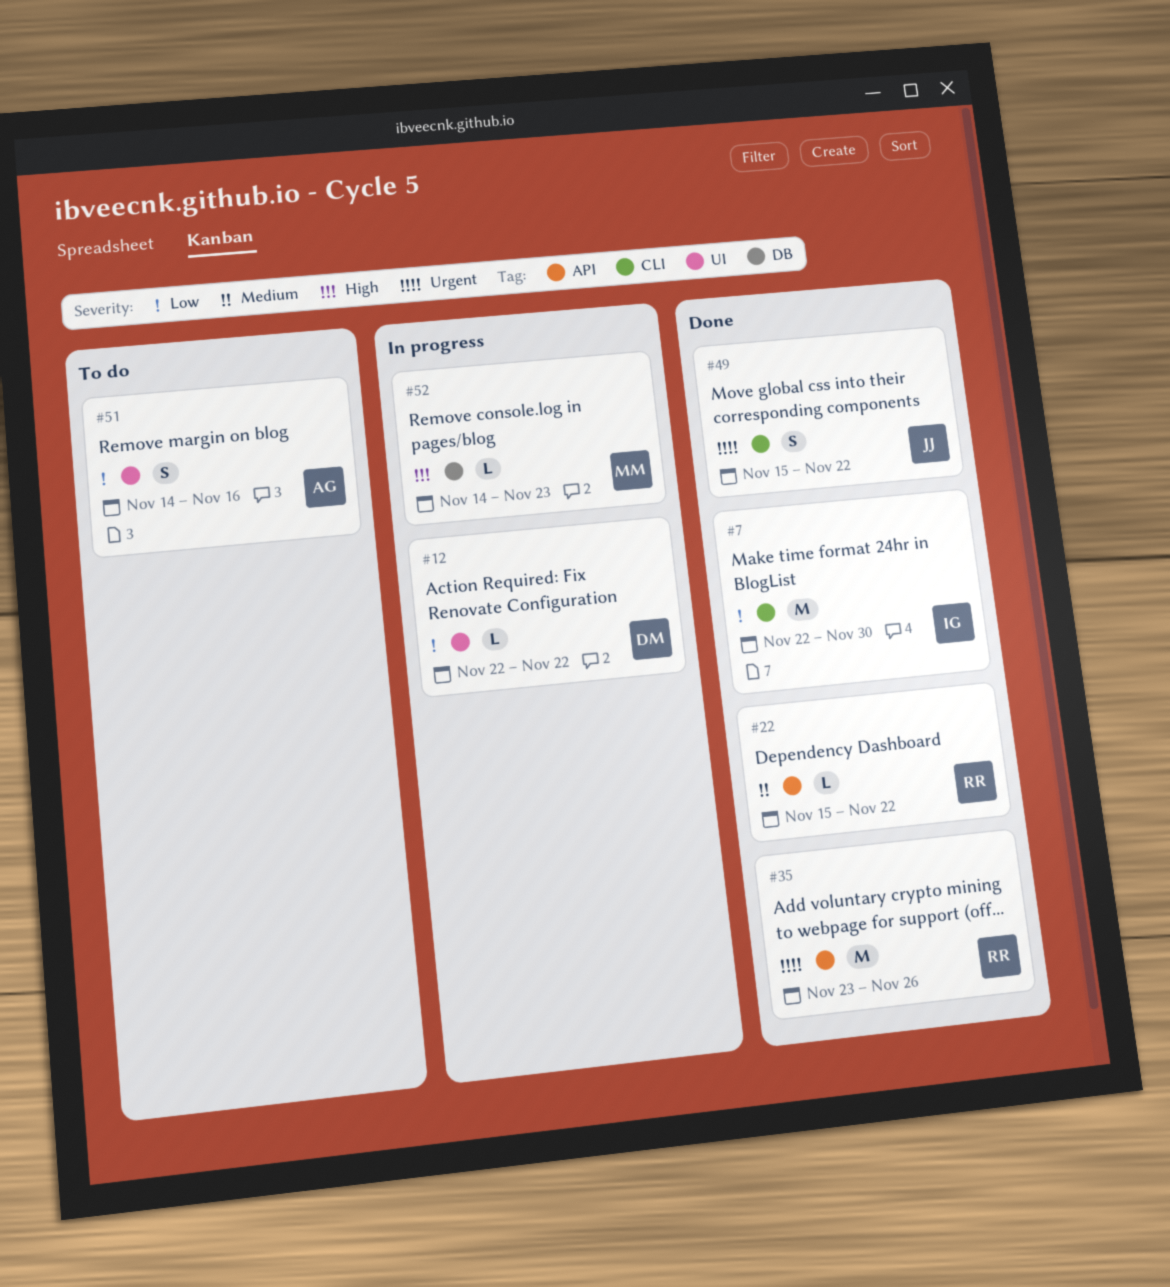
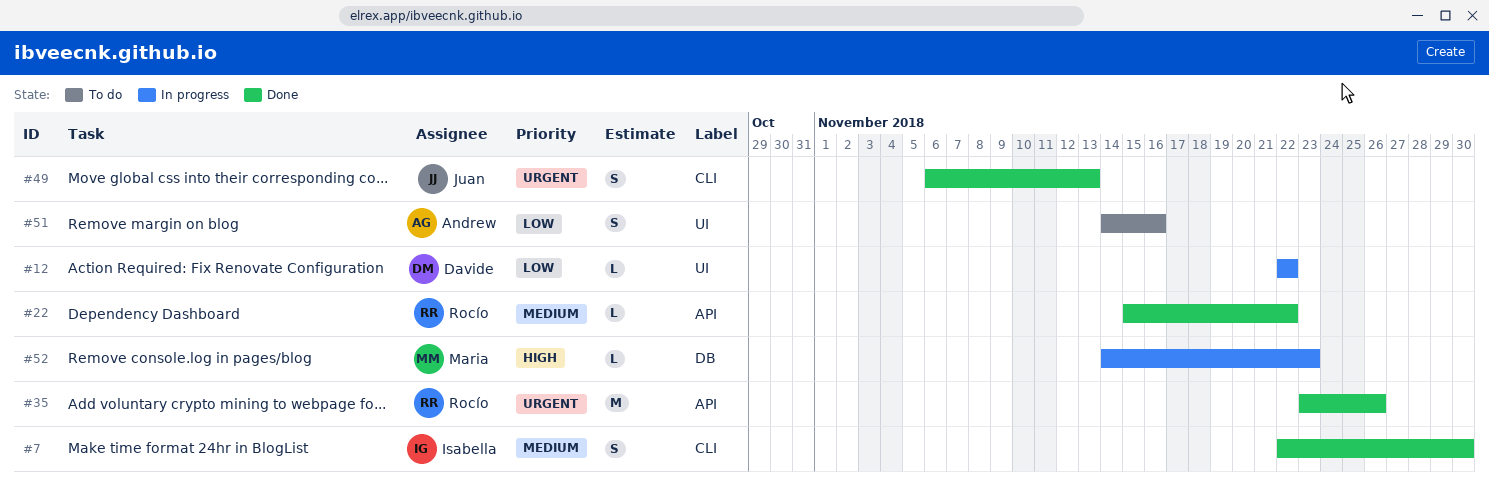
#7, priority: Low -> Medium
#7, estimate: M -> S
#49, start: Nov 15 -> Nov 6
#49, due: Nov 22 -> Nov 13

